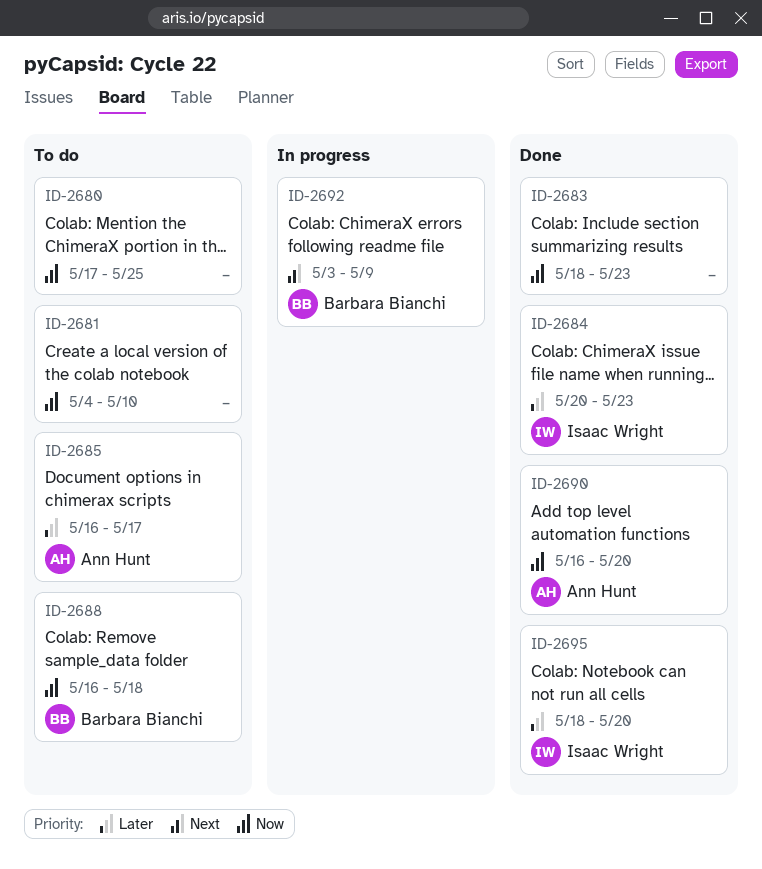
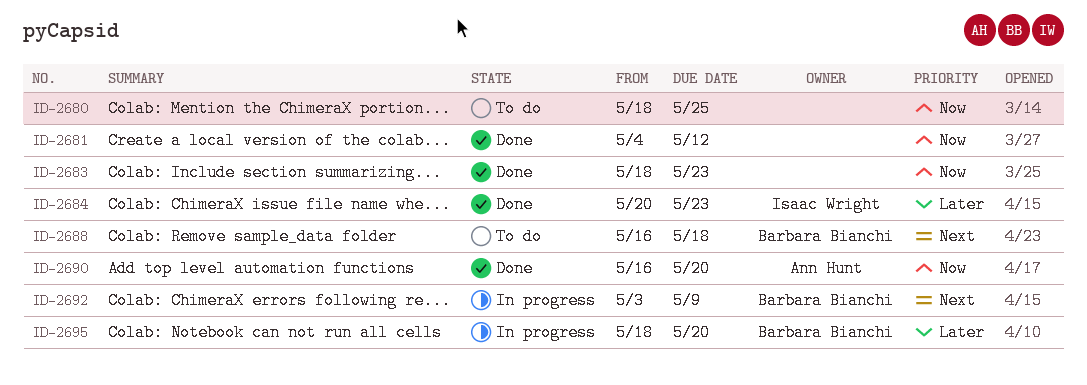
ID-2680, start: May 17 -> May 18
ID-2681, status: To do -> Done
ID-2681, due: May 10 -> May 12
ID-2685: present -> none
ID-2688, priority: Now -> Next
ID-2695, status: Done -> In progress
ID-2695, owner: Isaac Wright -> Barbara Bianchi

